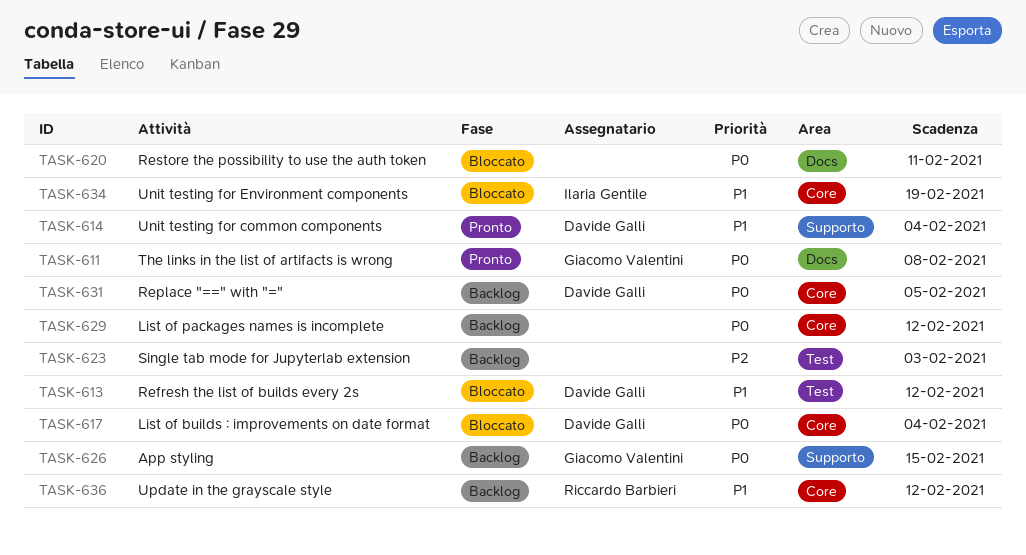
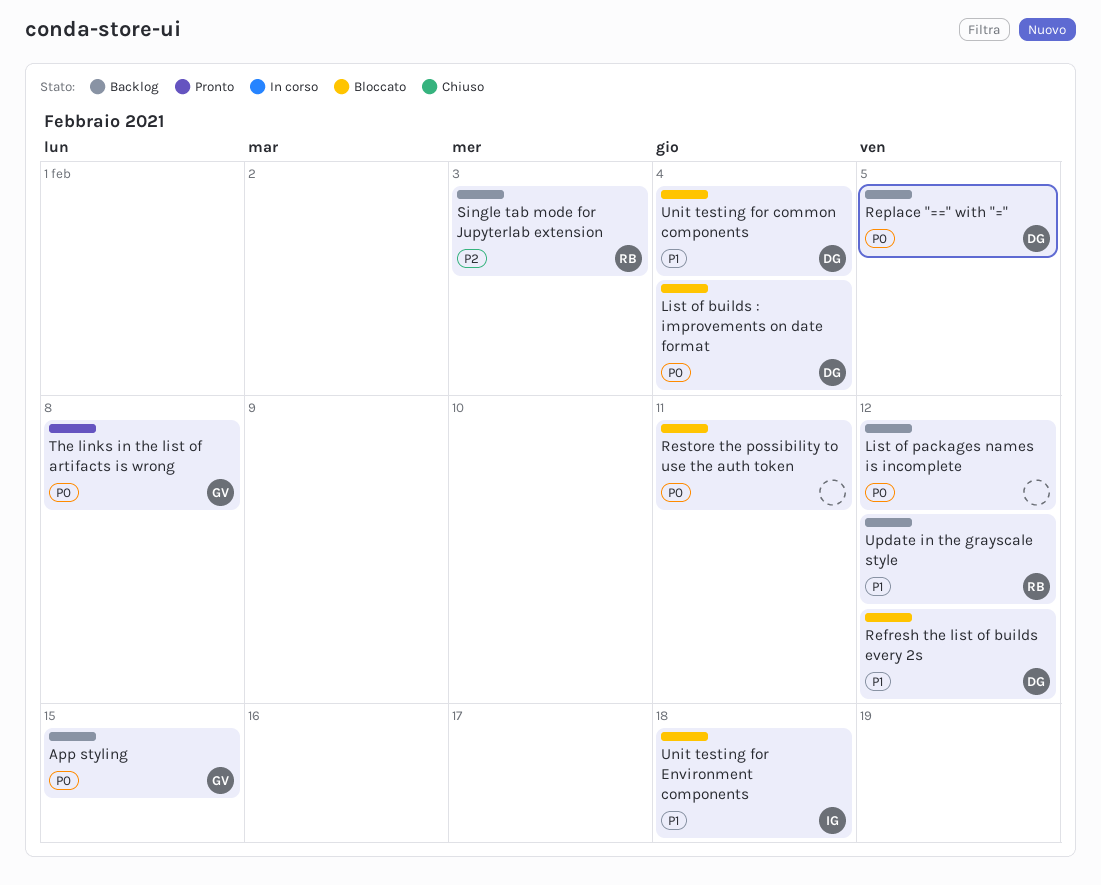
Single tab mode for Jupyterlab extension, owner: none -> Riccardo Barbieri
Unit testing for common components, status: Pronto -> Bloccato
Unit testing for Environment components, due: Feb 19 -> Feb 18

